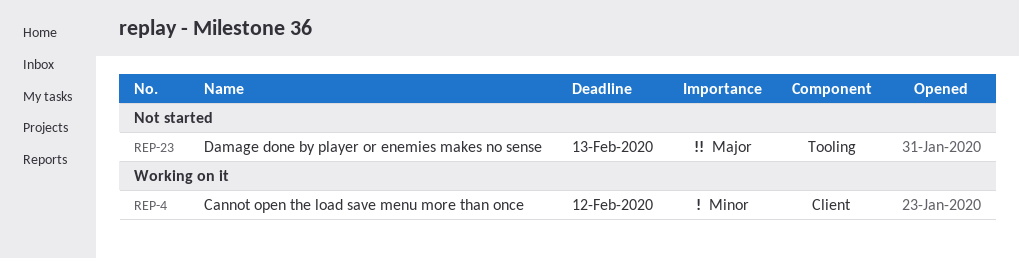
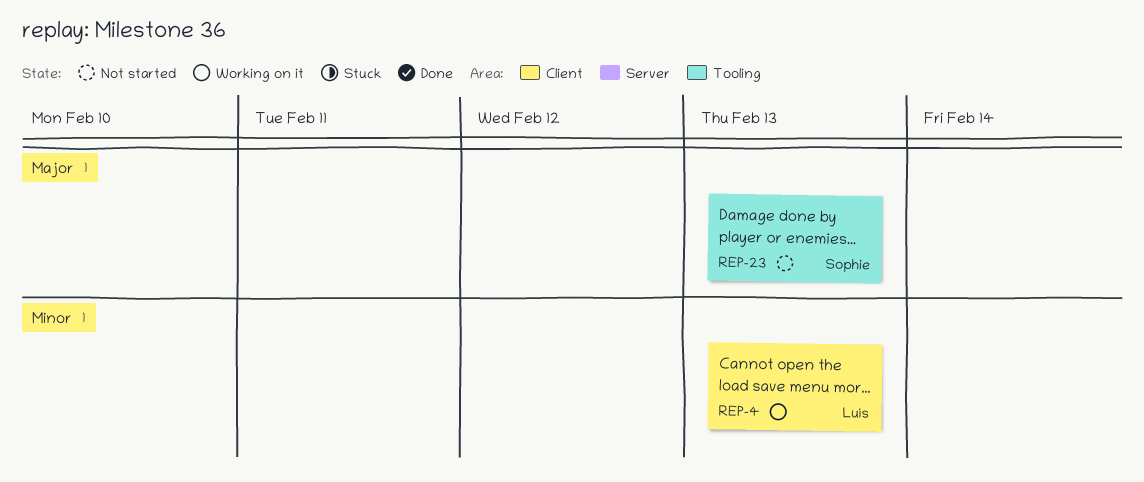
REP-4, due: Feb 12 -> Feb 13

